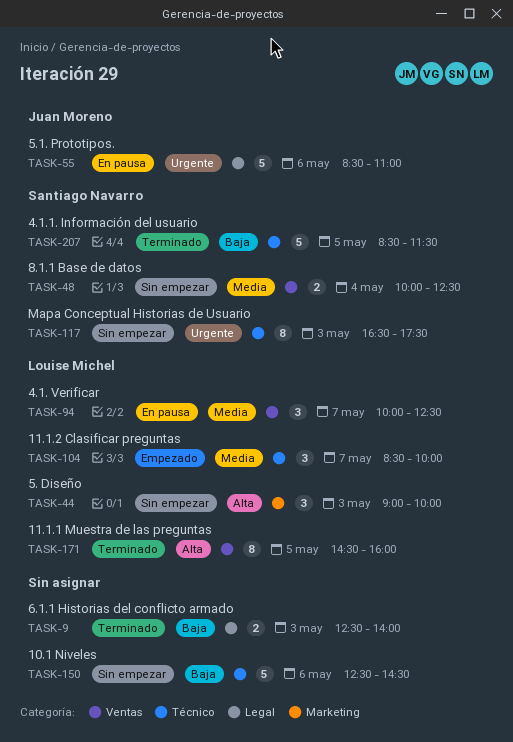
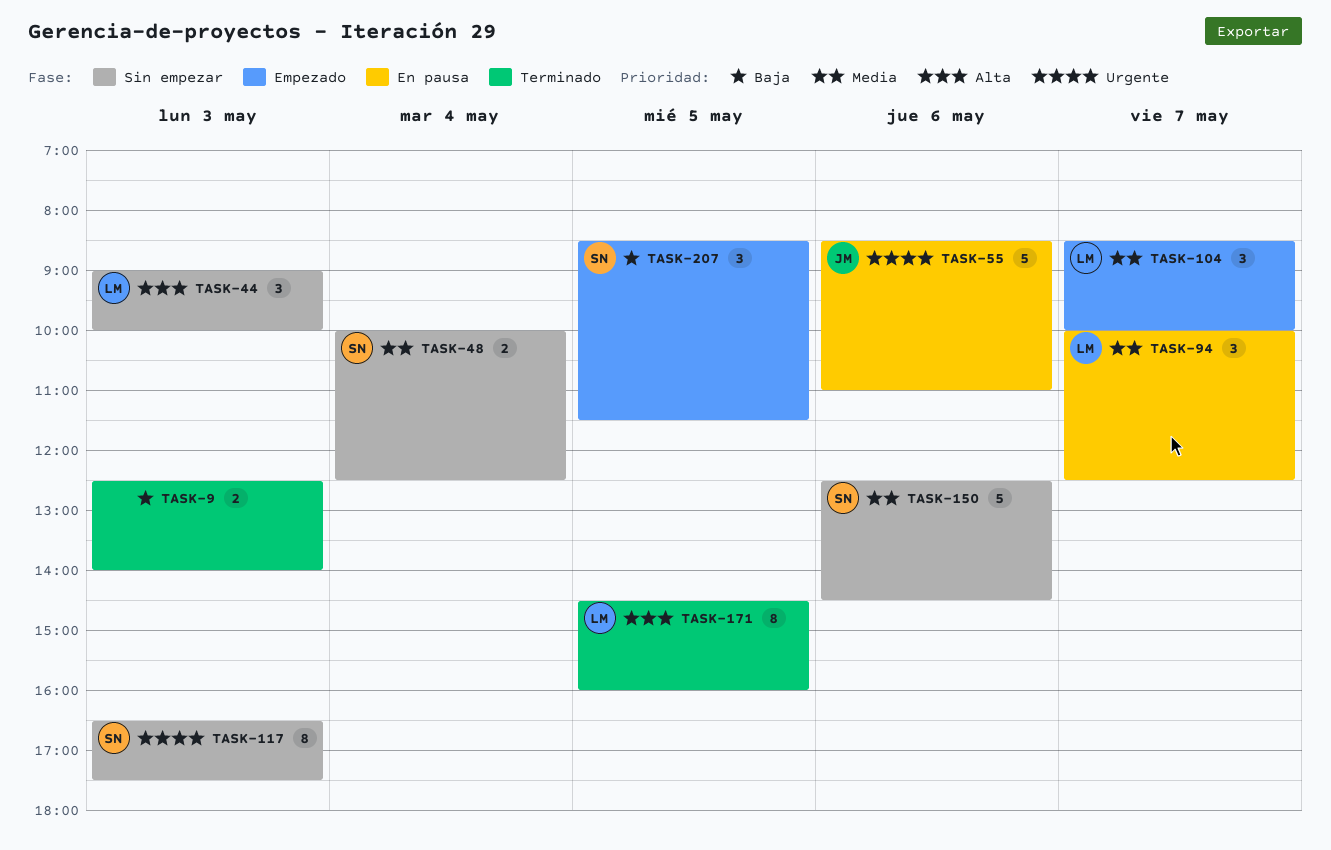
TASK-150, owner: none -> Santiago Navarro
TASK-150, priority: Baja -> Media
TASK-207, status: Terminado -> Empezado
TASK-207, estimate: 5 -> 3

